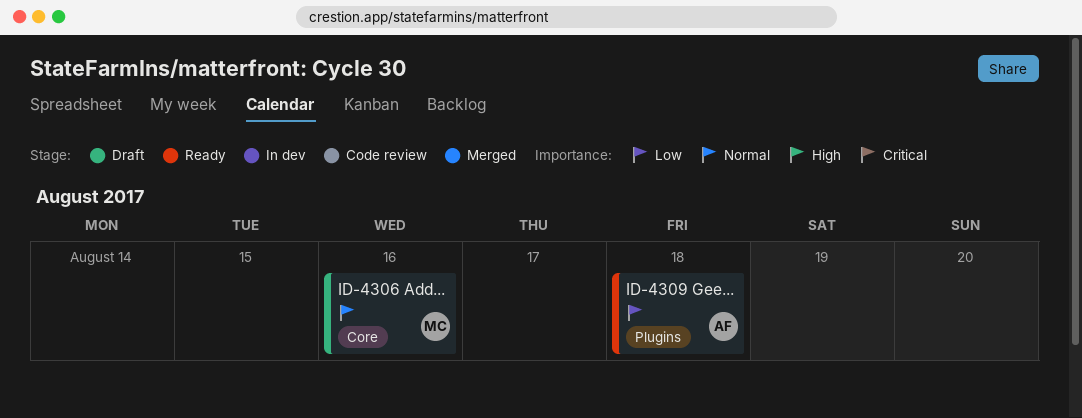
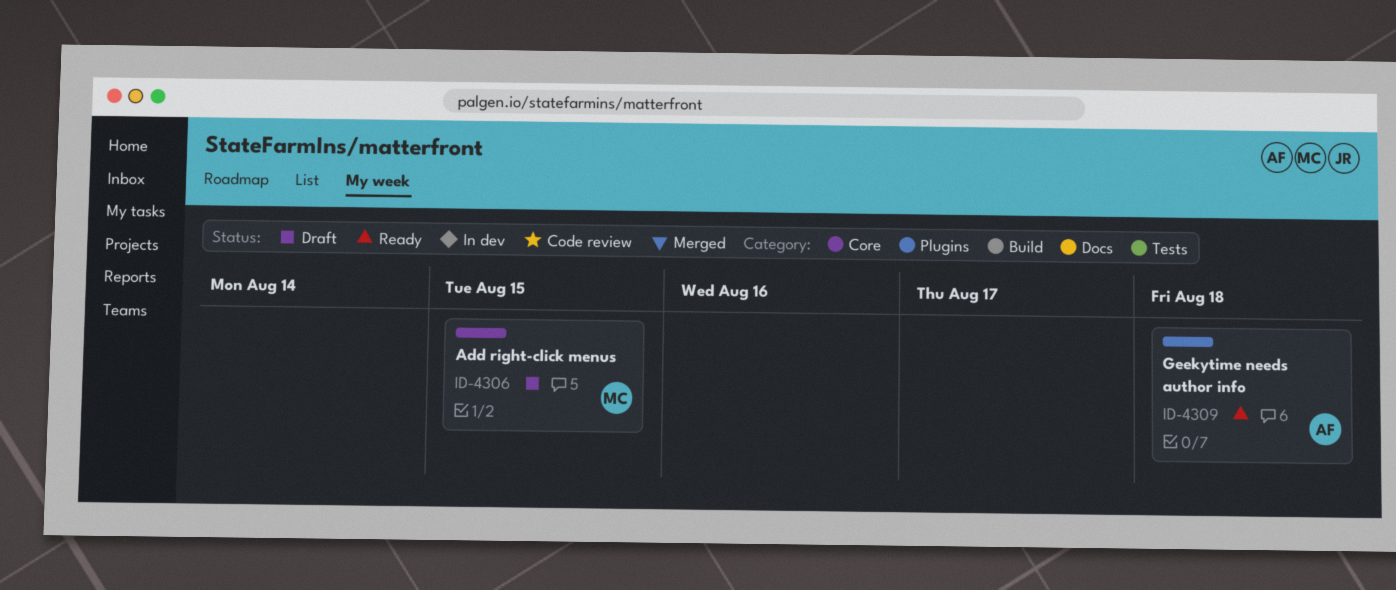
ID-4306, due: Aug 16 -> Aug 15

